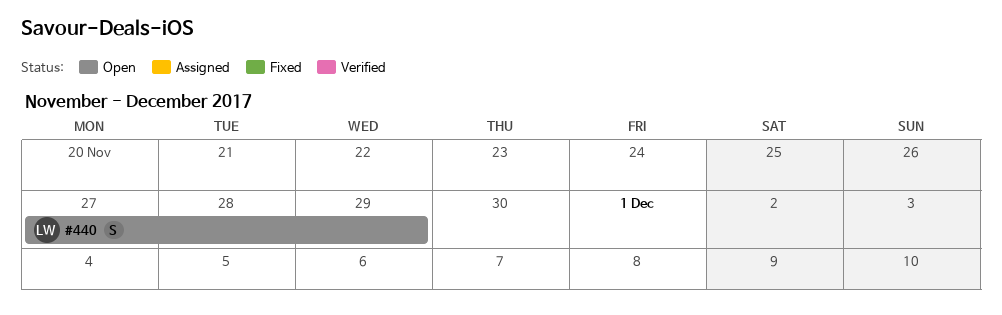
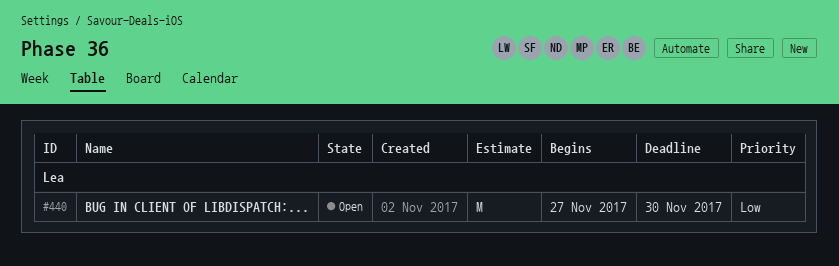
#440, estimate: S -> M
#440, due: Nov 29 -> Nov 30

